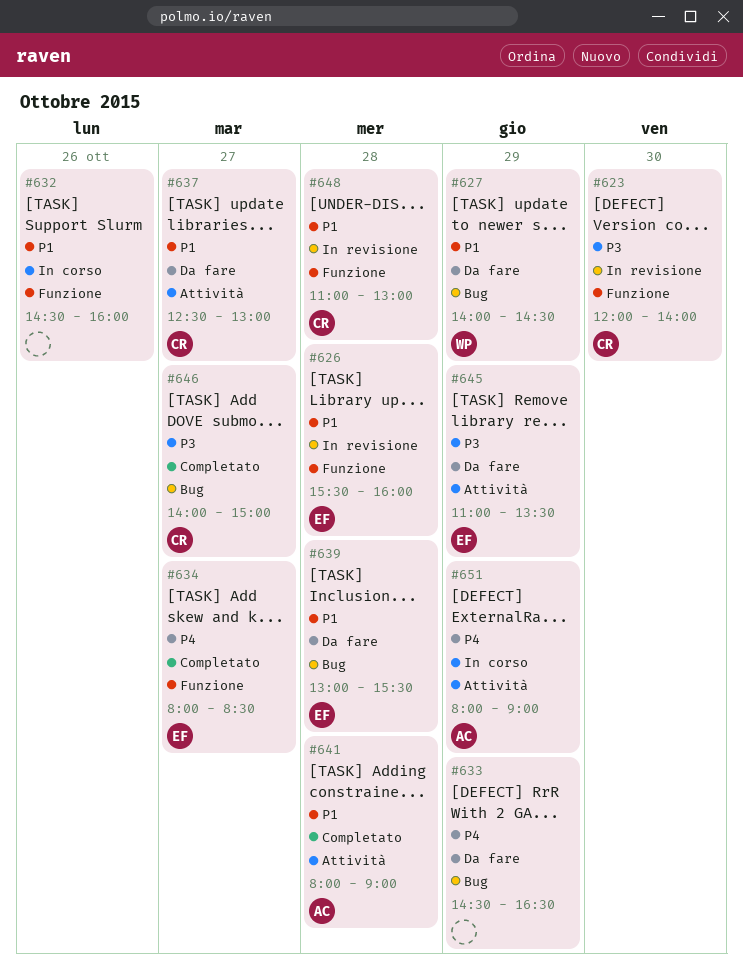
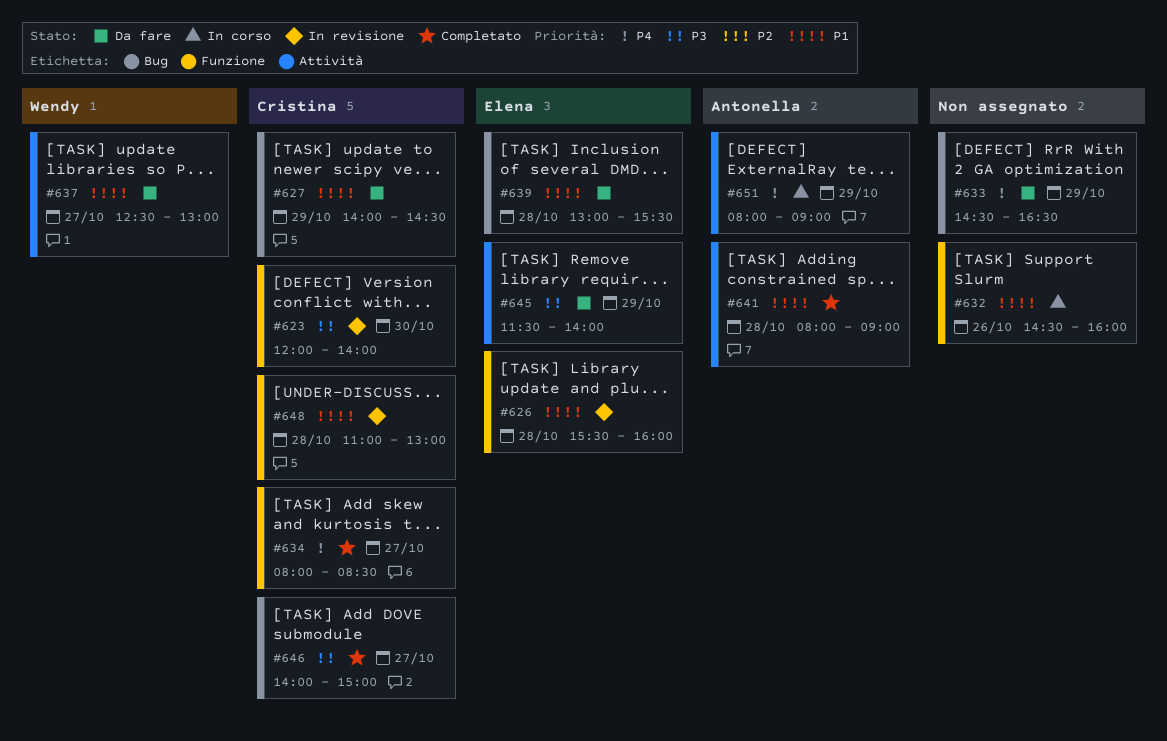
#627, owner: Wendy -> Cristina
#634, owner: Elena -> Cristina
#637, owner: Cristina -> Wendy
#645, begins: 11:00 -> 11:30
#645, ends: 13:30 -> 14:00

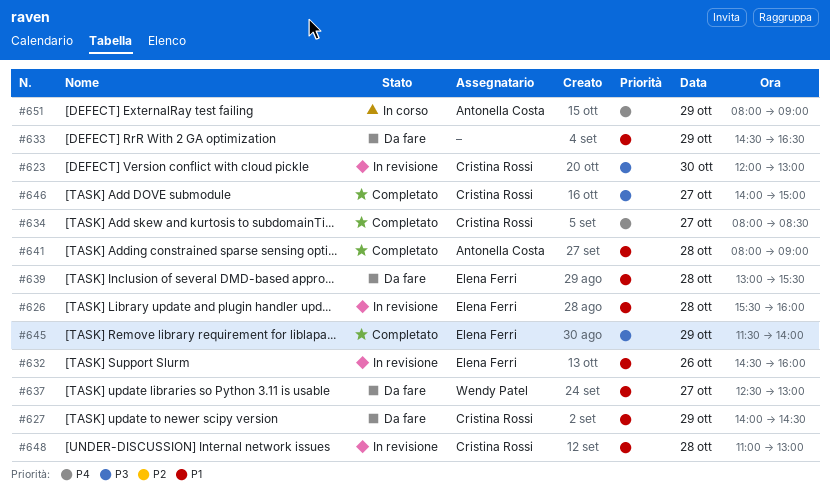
#623, ends: 14:00 -> 13:00
#632, status: In corso -> In revisione
#632, owner: none -> Elena Ferri
#633, priority: P4 -> P1
#645, status: Da fare -> Completato

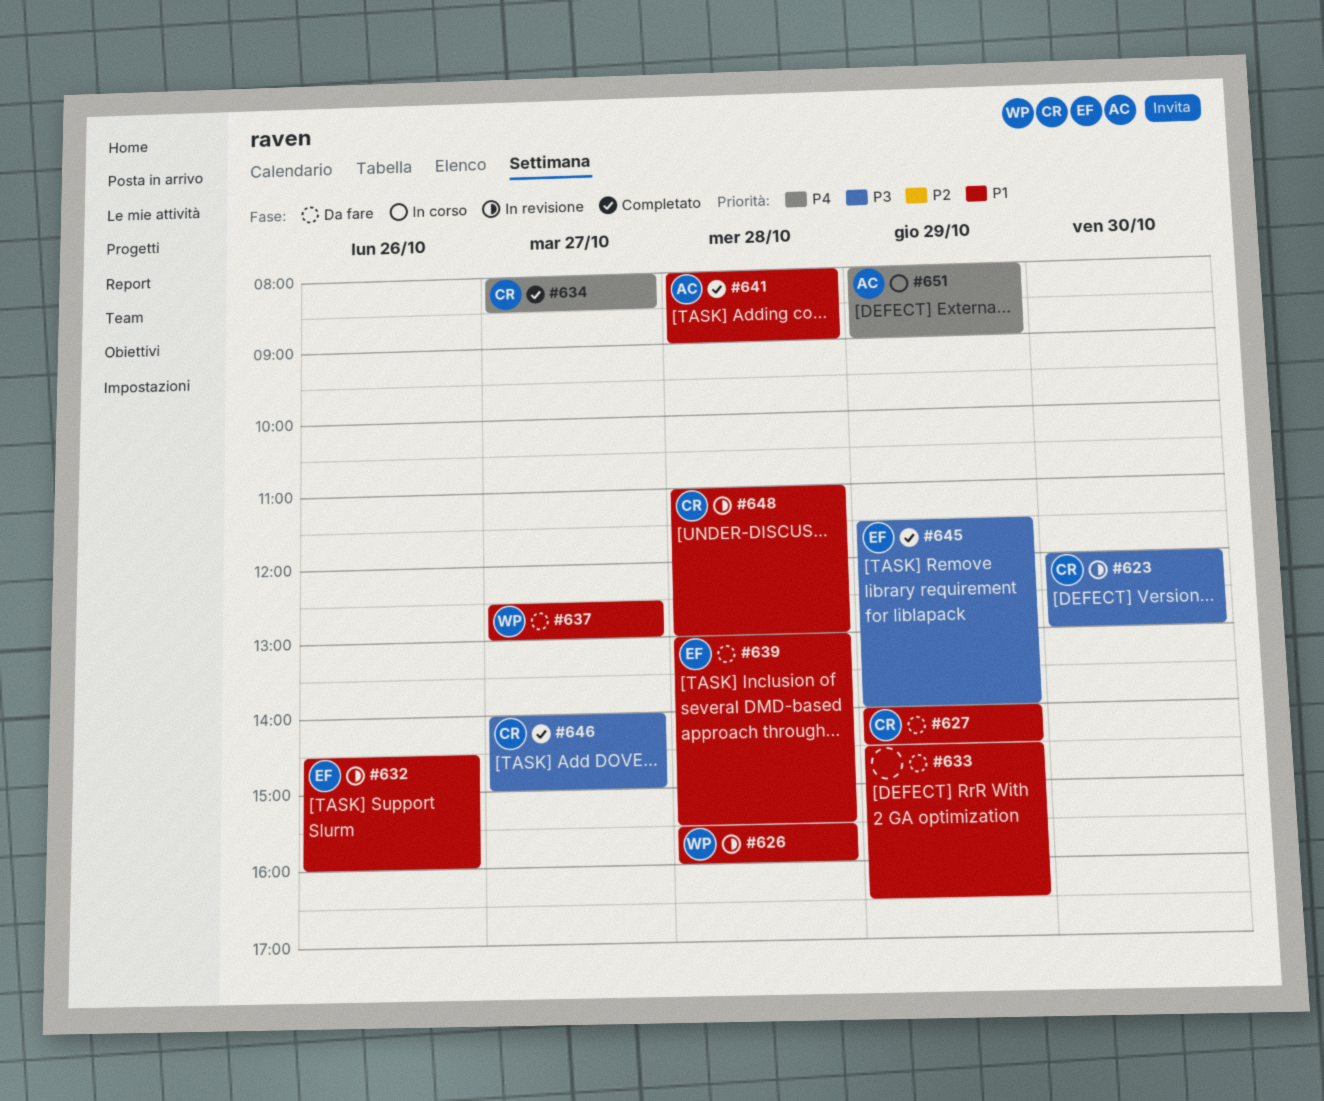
#626, owner: Elena Ferri -> Wendy Patel

